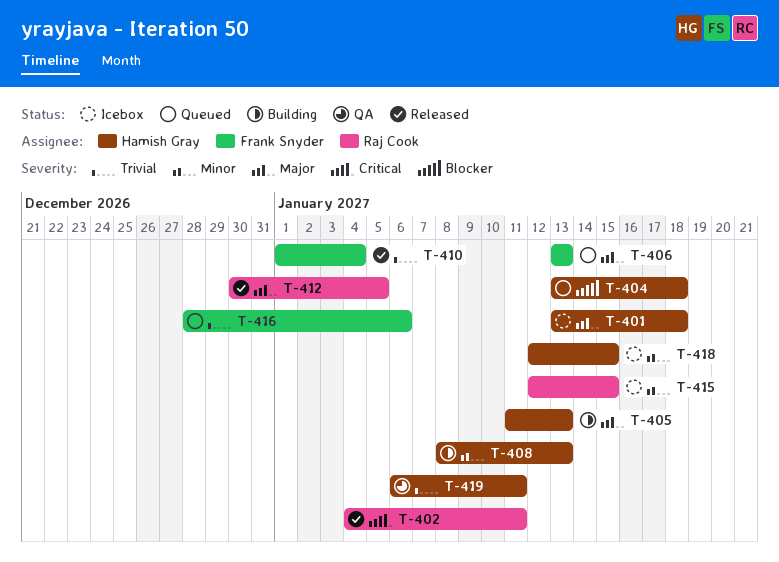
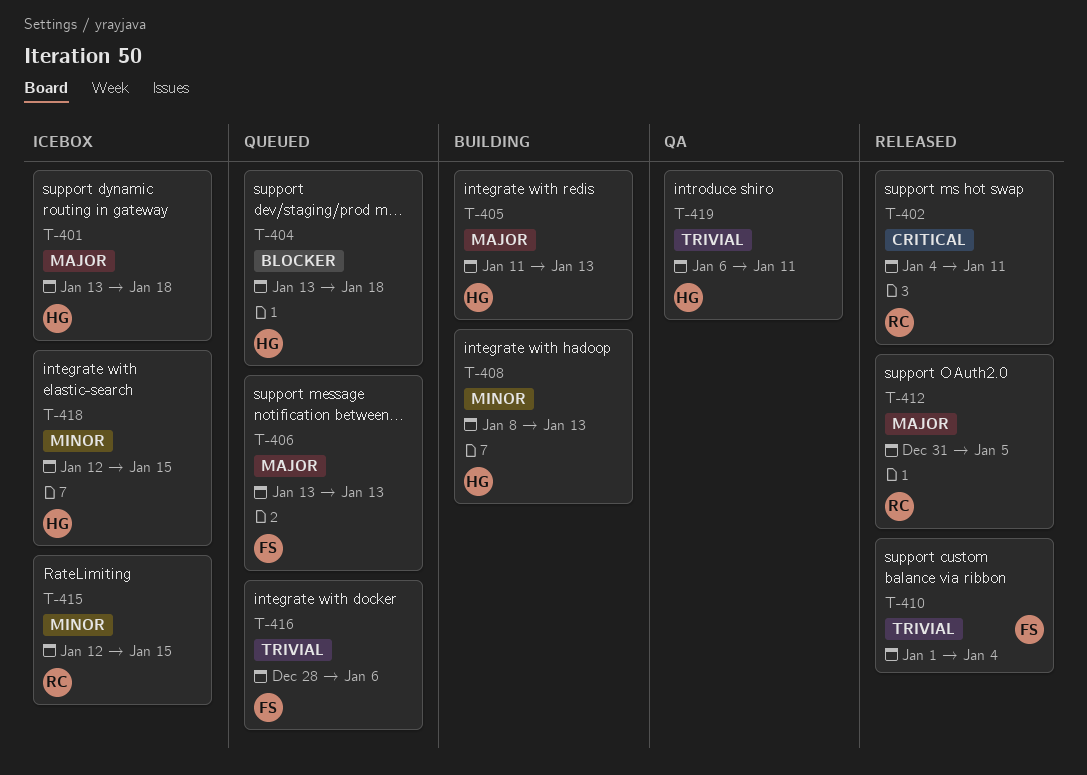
T-412, start: Dec 30 -> Dec 31

